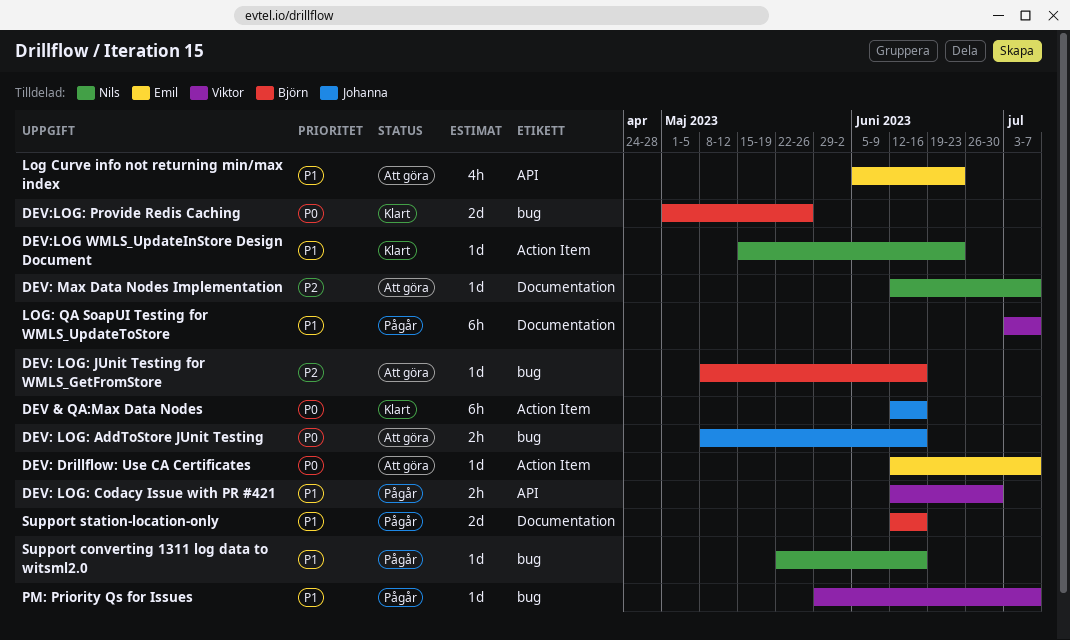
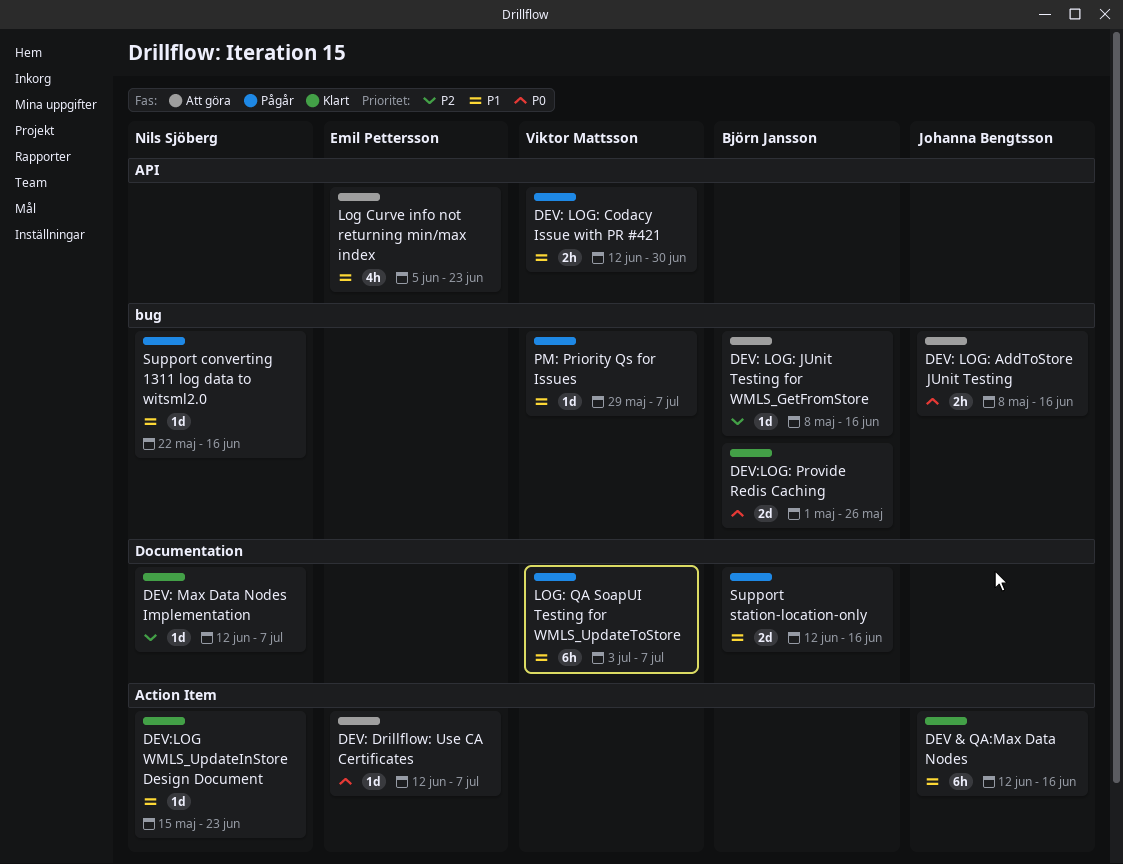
DEV & QA:Max Data Nodes, priority: P0 -> P1
DEV: Max Data Nodes Implementation, status: Att göra -> Klart

